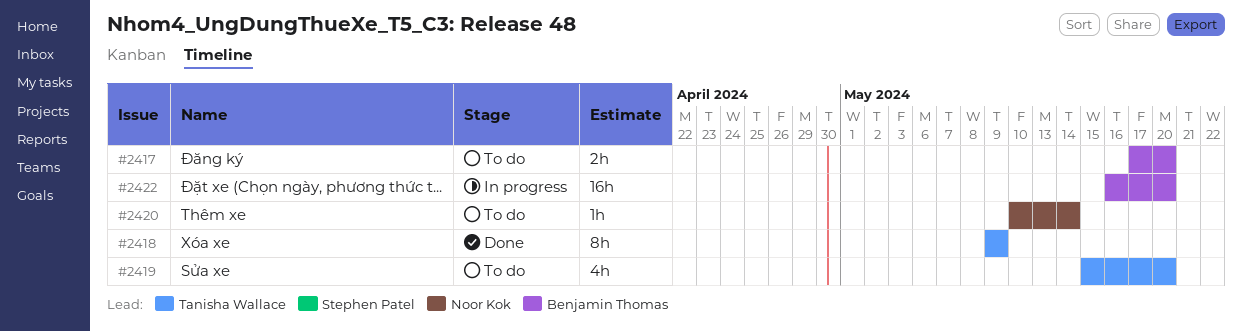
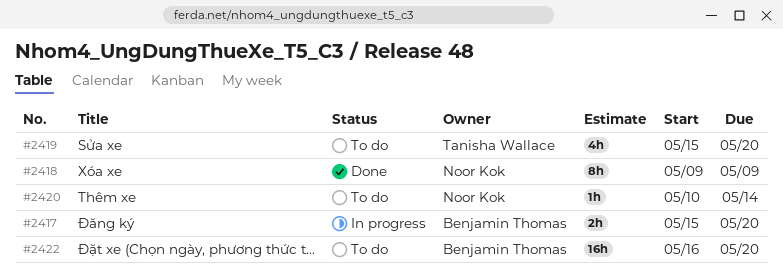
#2417, status: To do -> In progress
#2417, start: May 17 -> May 15
#2418, owner: Tanisha Wallace -> Noor Kok
#2422, status: In progress -> To do

